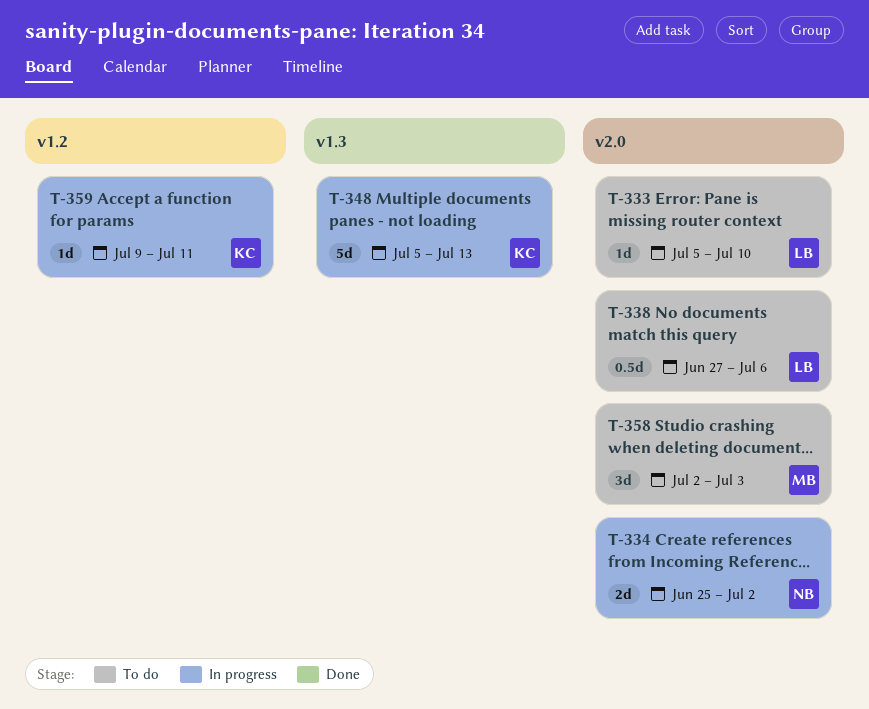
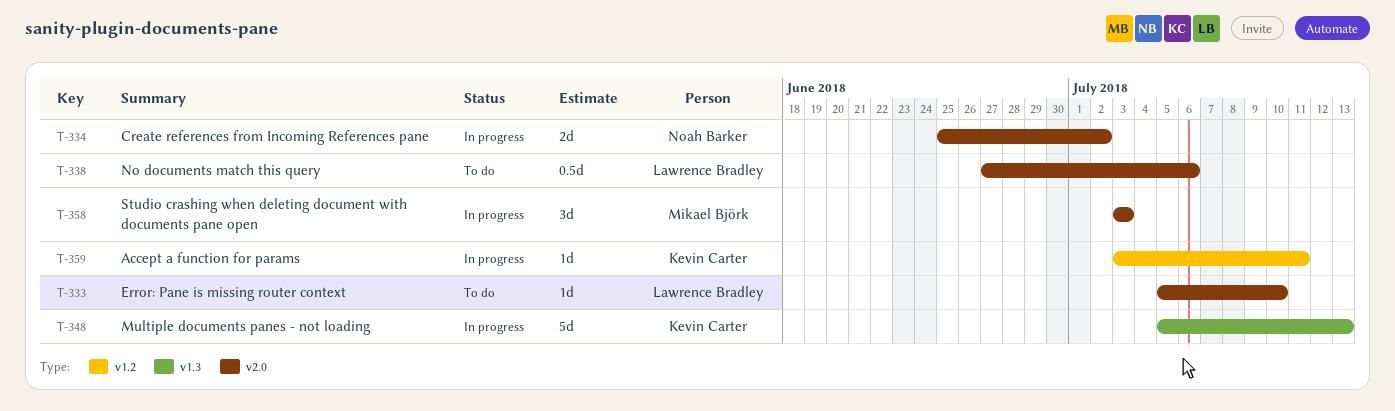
T-358, status: To do -> In progress
T-358, start: Jul 2 -> Jul 3
T-359, start: Jul 9 -> Jul 3

